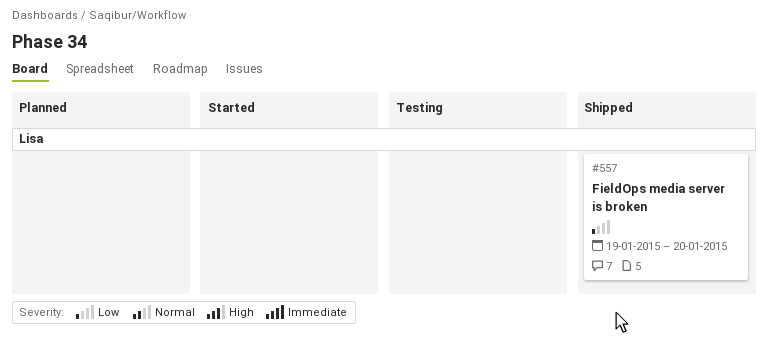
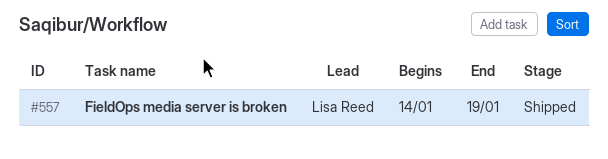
#557, start: Jan 19 -> Jan 14
#557, due: Jan 20 -> Jan 19

